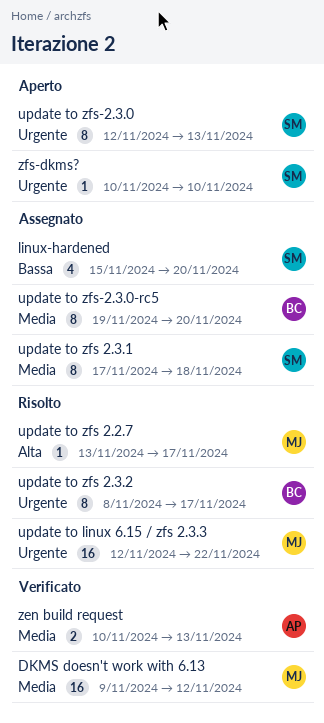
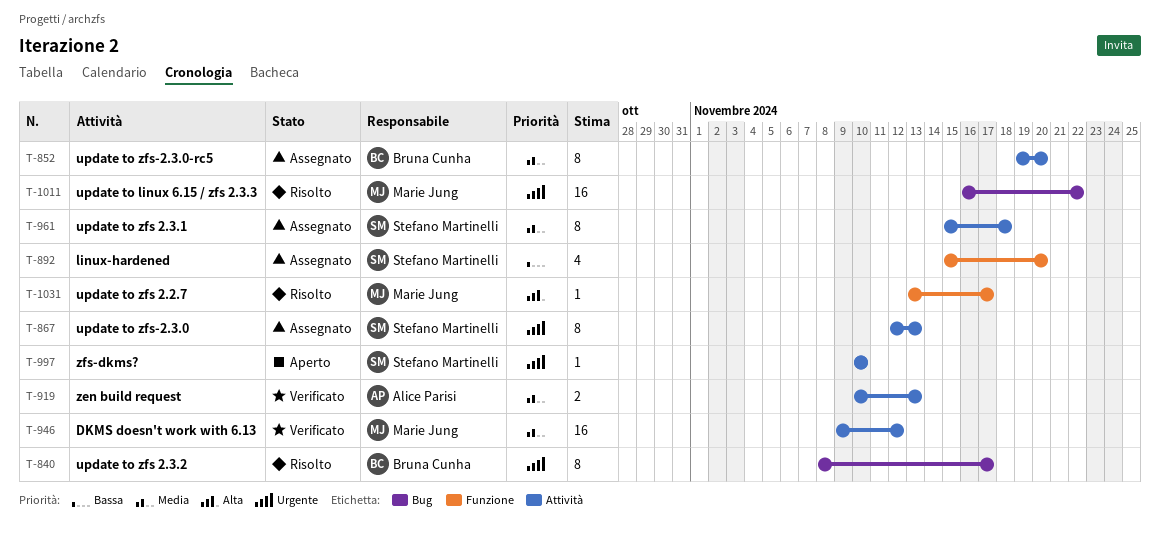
update to linux 6.15 / zfs 2.3.3, start: Nov 12 -> Nov 16
update to zfs 2.3.1, start: Nov 17 -> Nov 15
update to zfs-2.3.0, status: Aperto -> Assegnato

